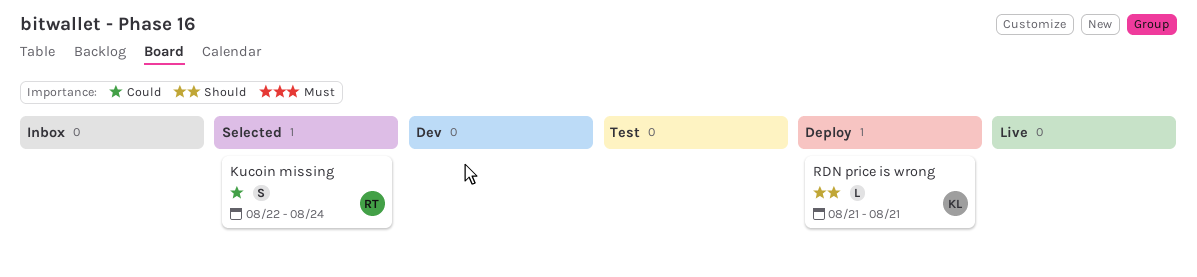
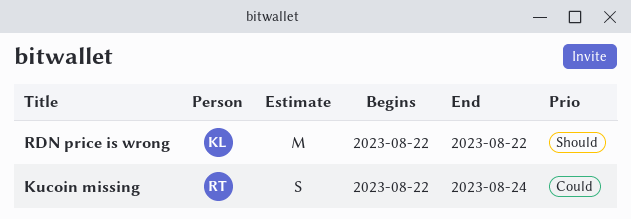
RDN price is wrong, estimate: L -> M
RDN price is wrong, start: Aug 21 -> Aug 22
RDN price is wrong, due: Aug 21 -> Aug 22

